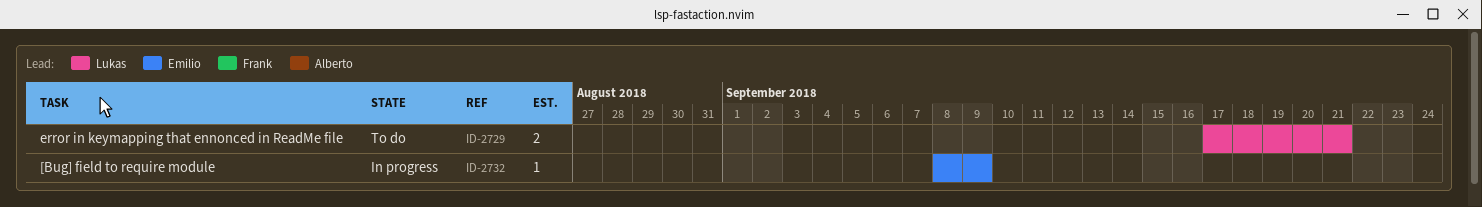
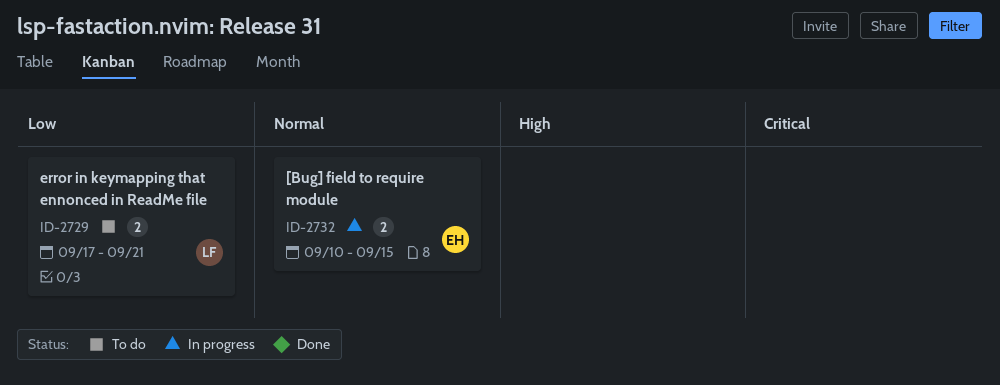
ID-2732, estimate: 1 -> 2
ID-2732, start: Sep 8 -> Sep 10
ID-2732, due: Sep 9 -> Sep 15

